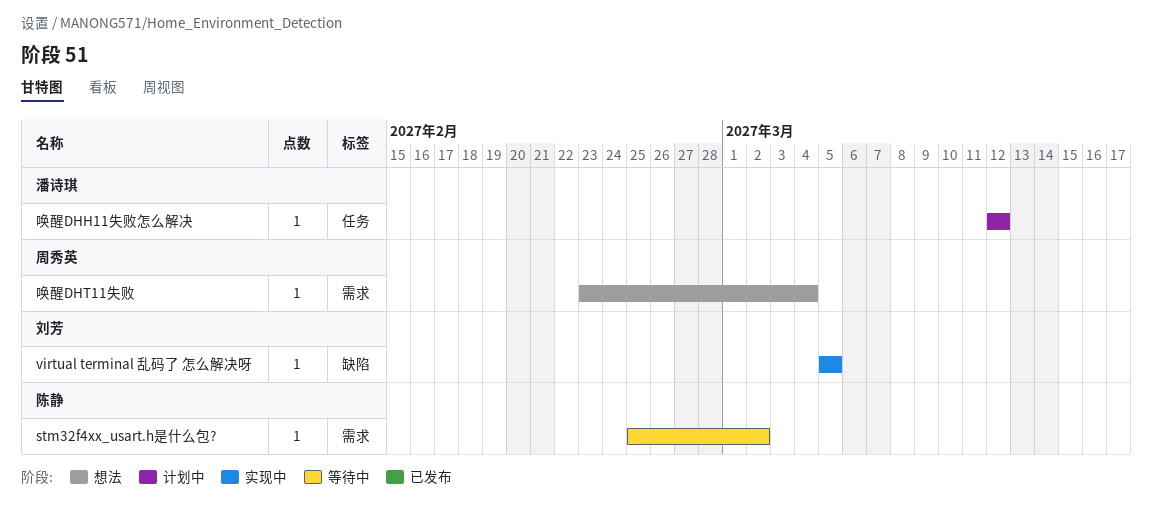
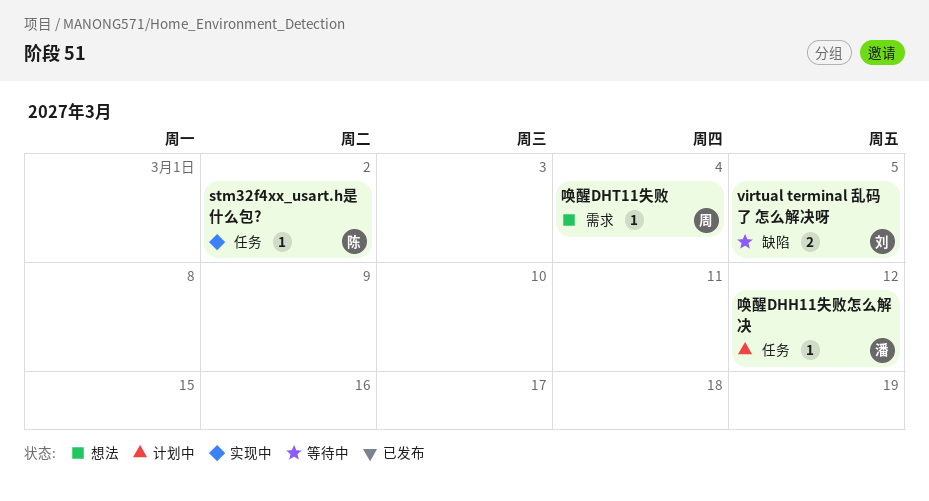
stm32f4xx_usart.h是什么包?, status: 等待中 -> 实现中
stm32f4xx_usart.h是什么包?, label: 需求 -> 任务
virtual terminal 乱码了 怎么解决呀, status: 实现中 -> 等待中
virtual terminal 乱码了 怎么解决呀, estimate: 1 -> 2

